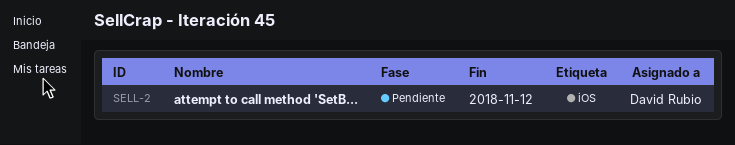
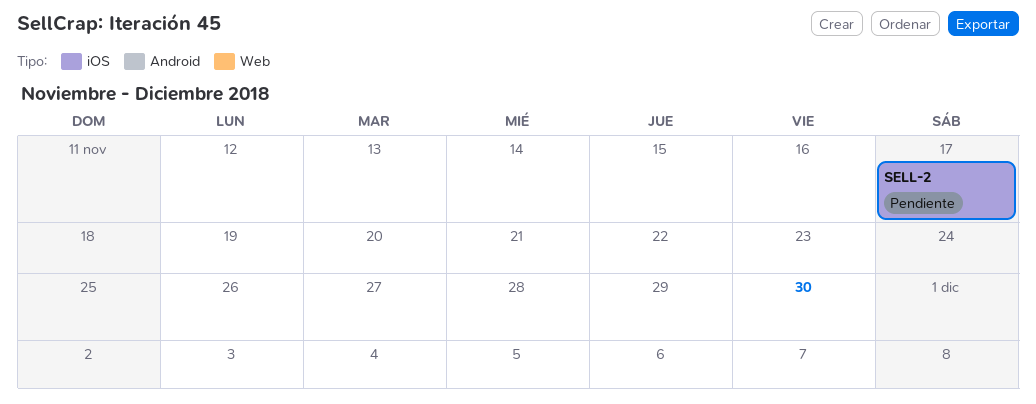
SELL-2, due: Nov 12 -> Nov 17

